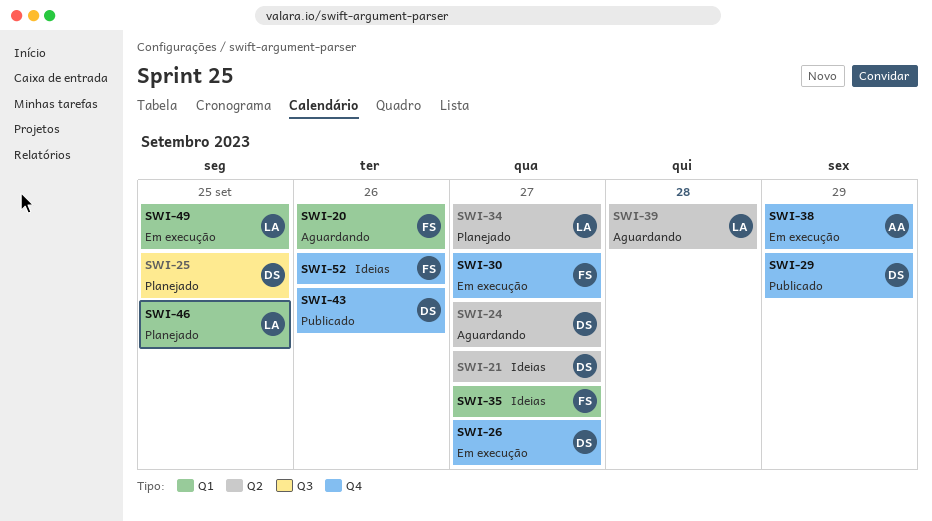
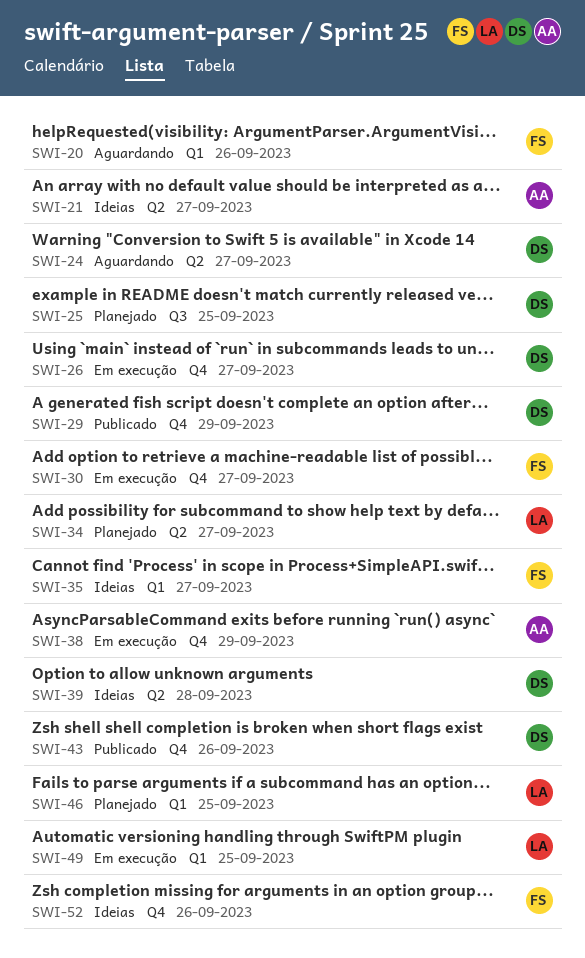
SWI-21, owner: DS -> AA
SWI-39, status: Aguardando -> Ideias
SWI-39, owner: LA -> DS

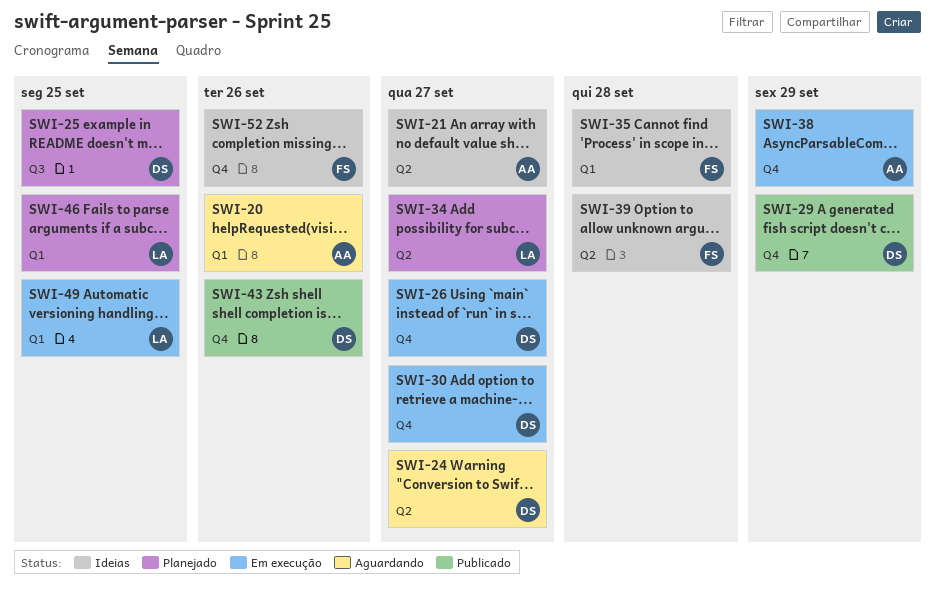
SWI-20, owner: FS -> AA
SWI-30, owner: FS -> DS
SWI-35, due: Sep 27 -> Sep 28
SWI-39, owner: DS -> FS

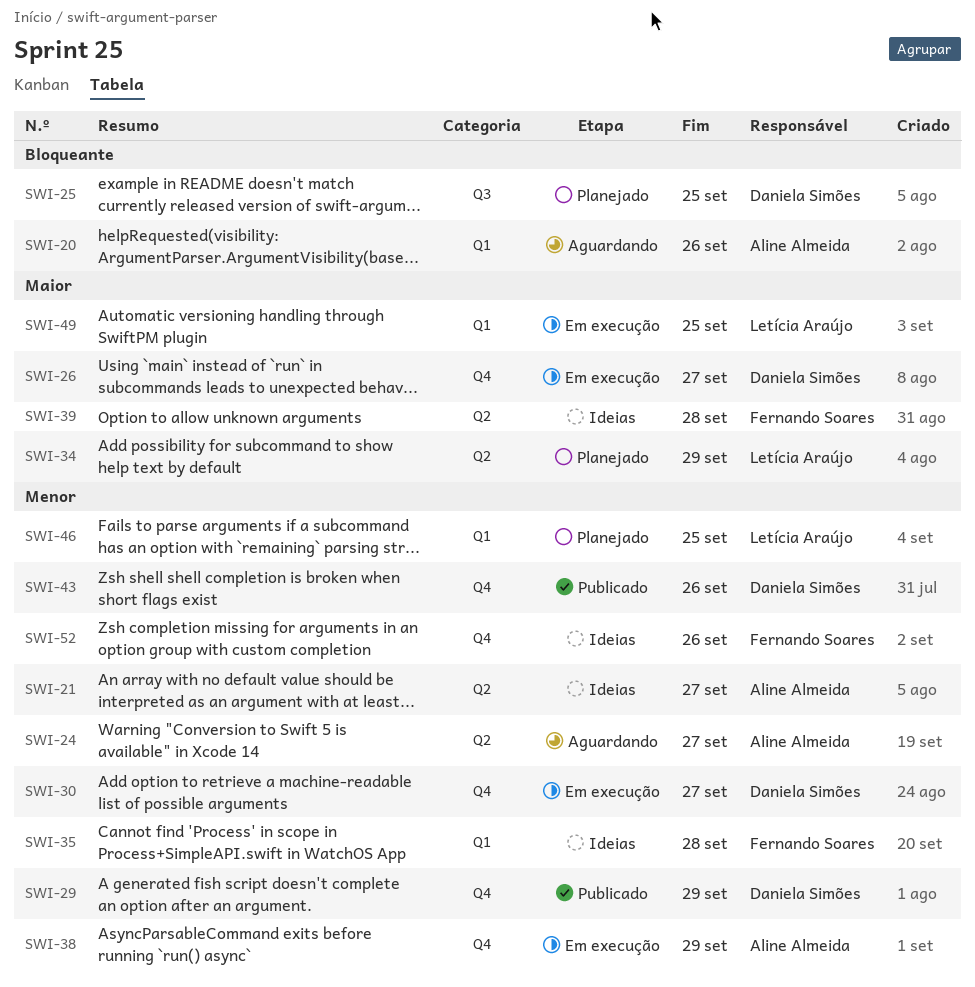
SWI-24, owner: Daniela Simões -> Aline Almeida
SWI-34, due: Sep 27 -> Sep 29

